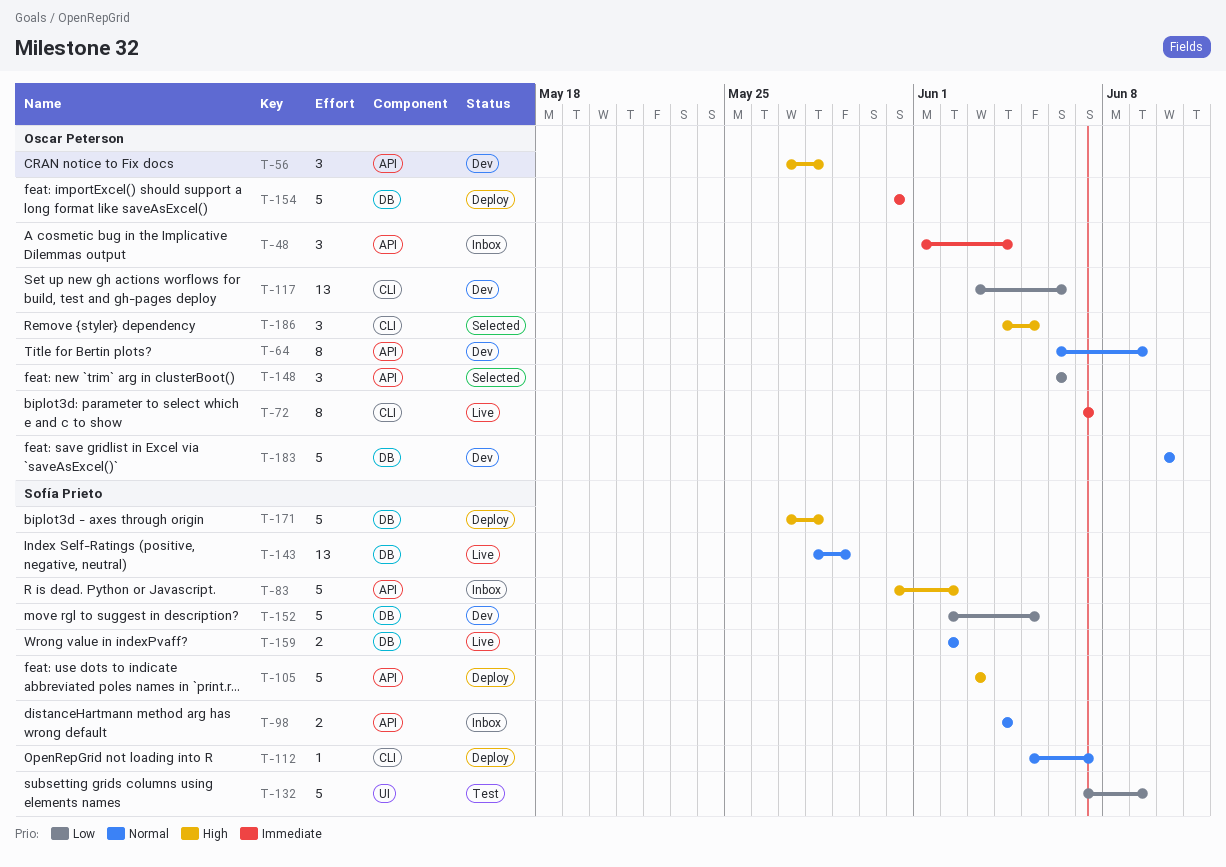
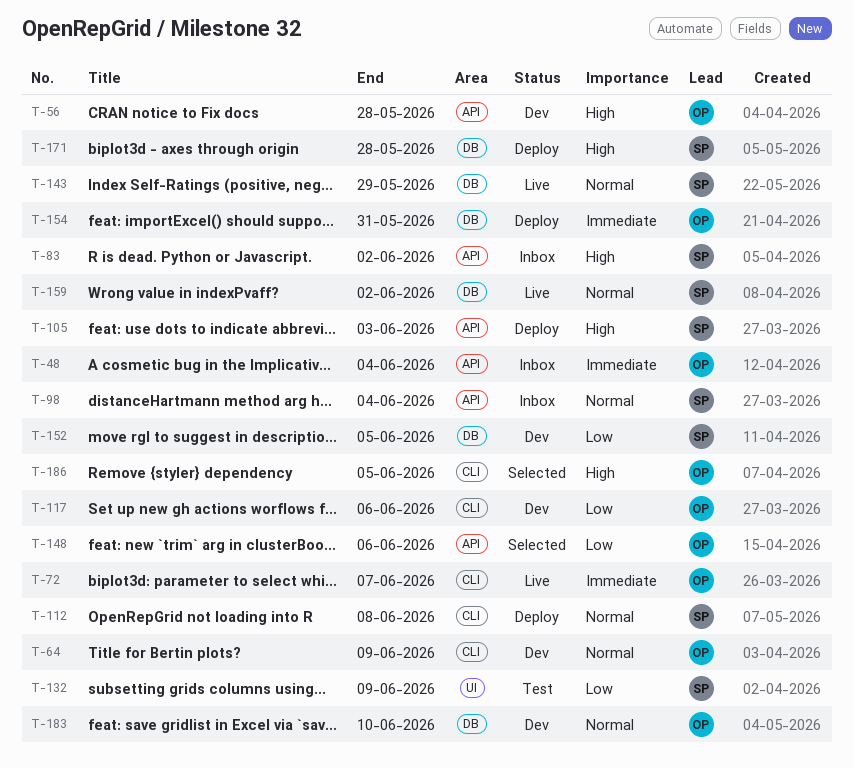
T-64, label: API -> CLI
T-112, due: Jun 7 -> Jun 8

